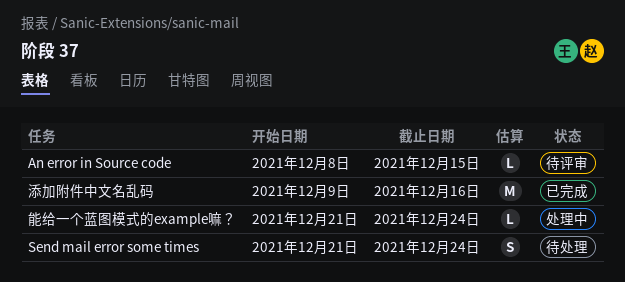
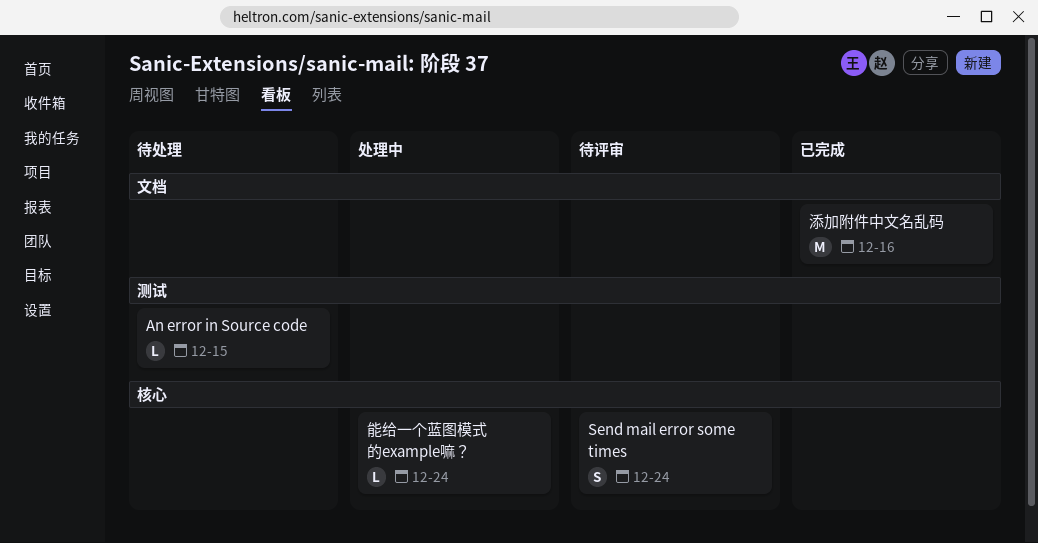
An error in Source code, status: 待评审 -> 待处理
Send mail error some times, status: 待处理 -> 待评审

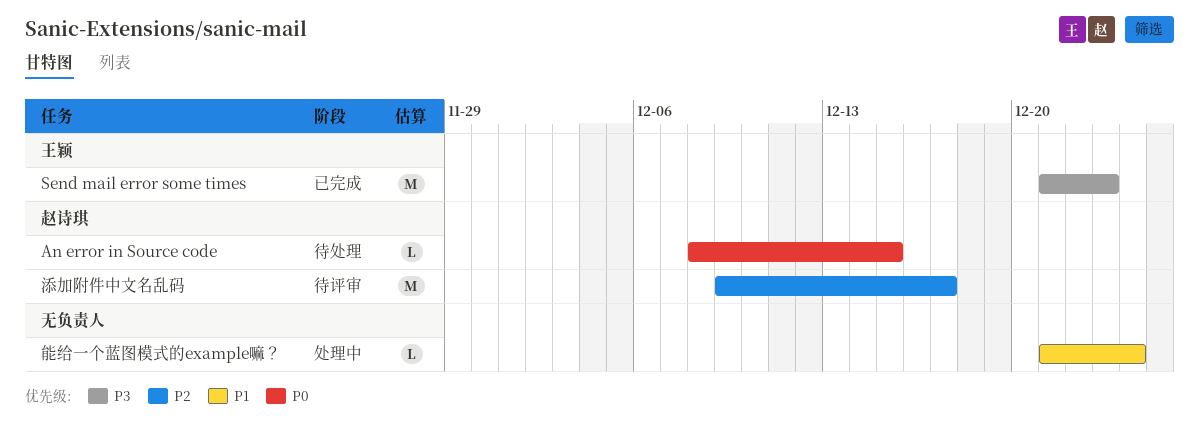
Send mail error some times, status: 待评审 -> 已完成
Send mail error some times, estimate: S -> M
Send mail error some times, due: Dec 24 -> Dec 23
添加附件中文名乱码, status: 已完成 -> 待评审
添加附件中文名乱码, due: Dec 16 -> Dec 17

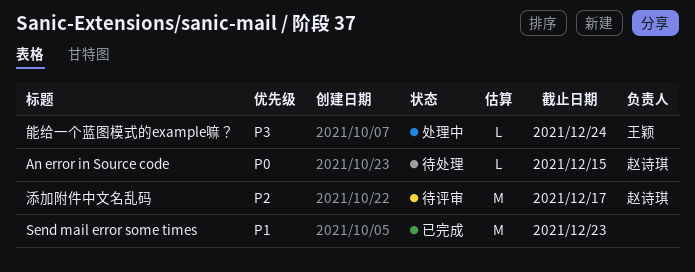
Send mail error some times, owner: 王颖 -> none
Send mail error some times, priority: P3 -> P1
能给一个蓝图模式的example嘛？, owner: none -> 王颖
能给一个蓝图模式的example嘛？, priority: P1 -> P3

